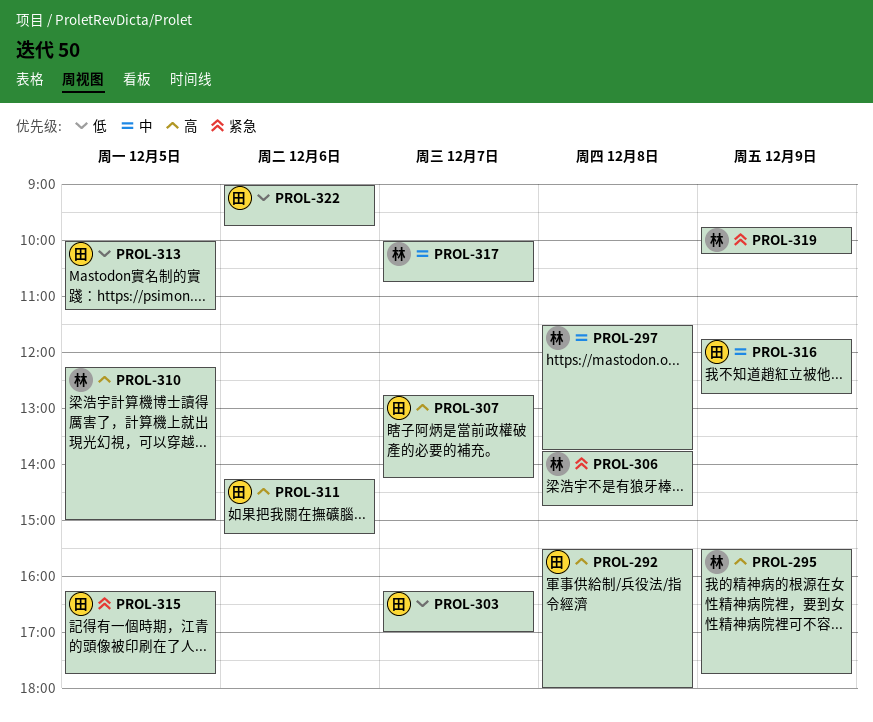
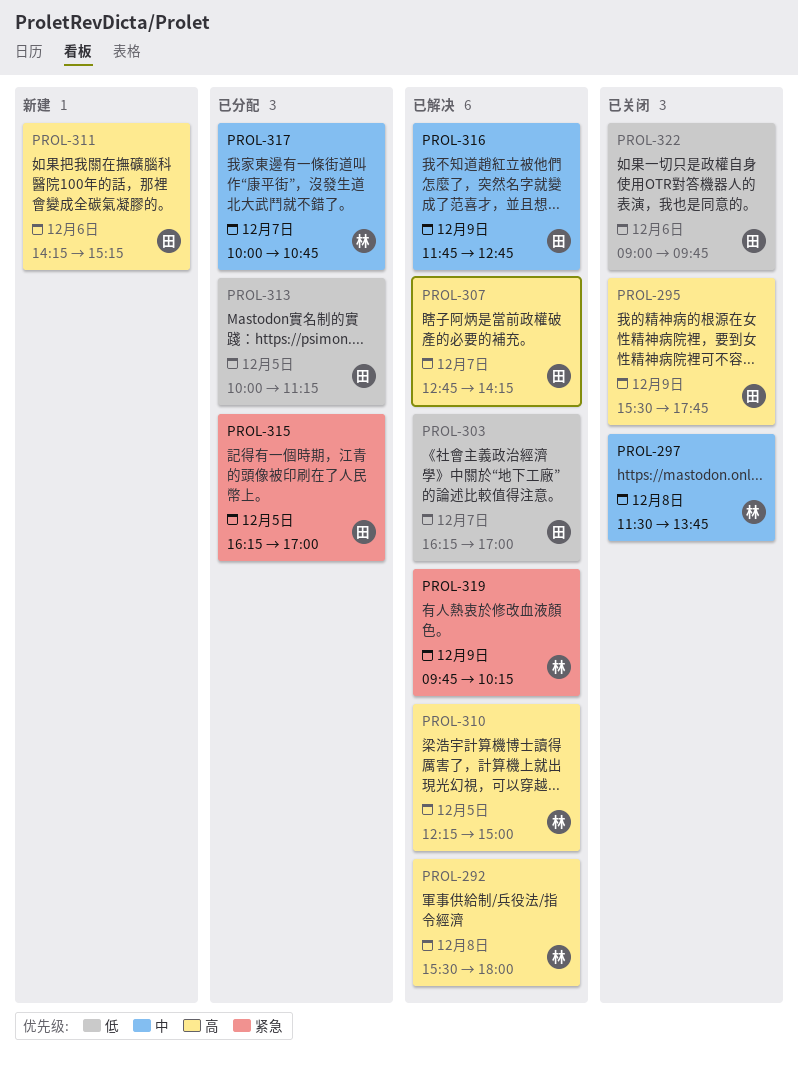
PROL-292, owner: 田 -> 林
PROL-295, owner: 林 -> 田
PROL-306: present -> none
PROL-315, ends: 17:45 -> 17:00

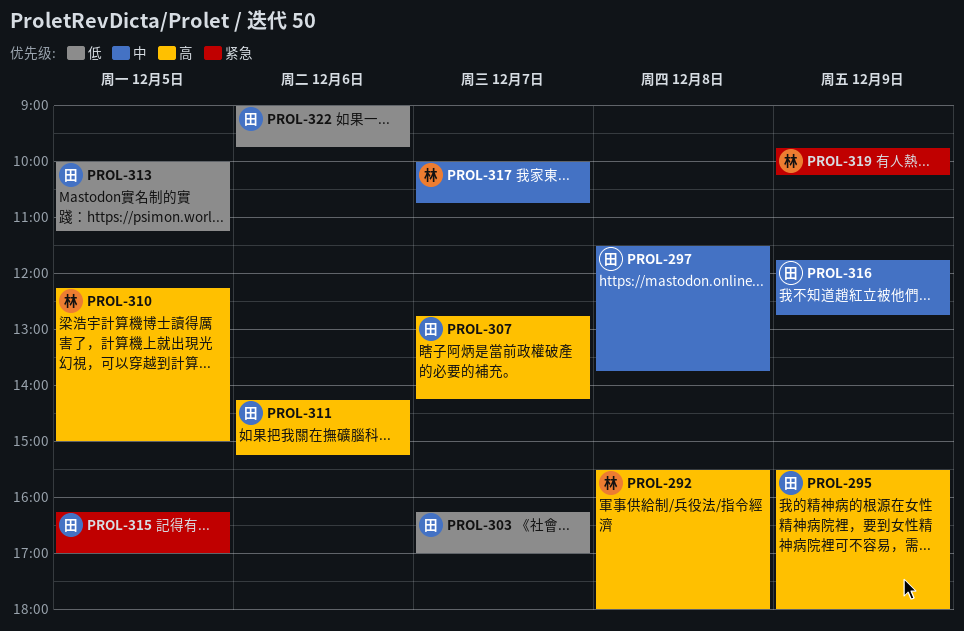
PROL-295, ends: 17:45 -> 18:00
PROL-297, owner: 林 -> 田

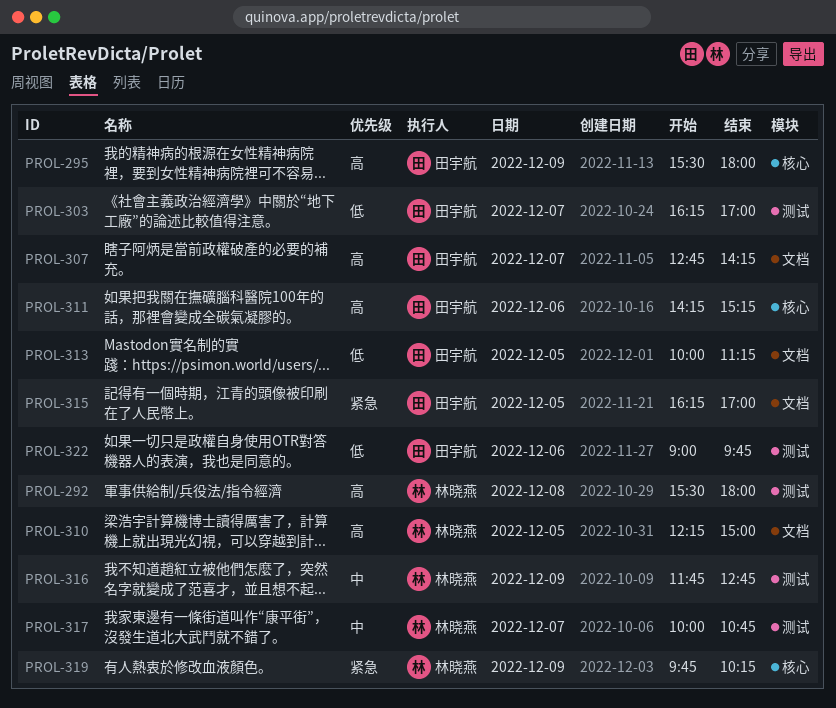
PROL-297: present -> none
PROL-316, owner: 田宇航 -> 林晓燕

